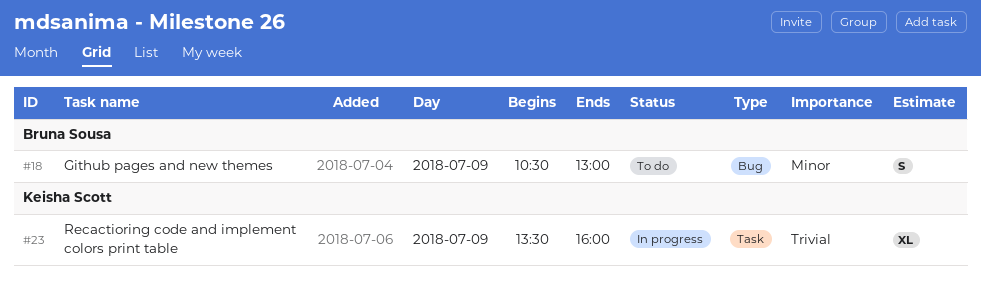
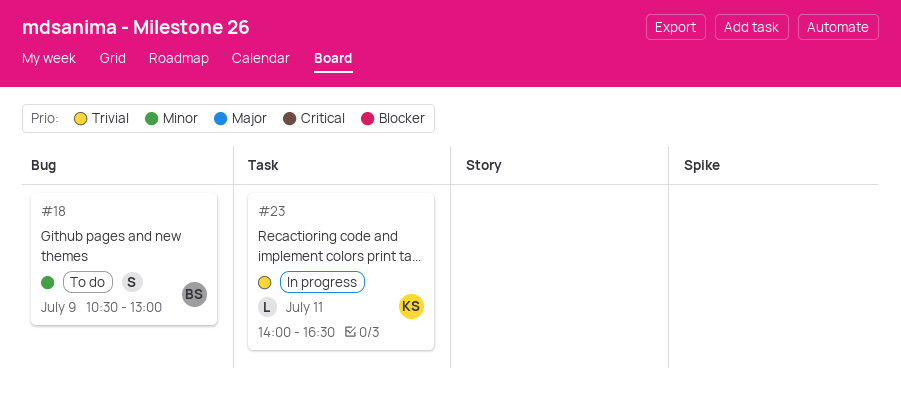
#23, estimate: XL -> L
#23, day: Jul 9 -> Jul 11
#23, begins: 13:30 -> 14:00
#23, ends: 16:00 -> 16:30

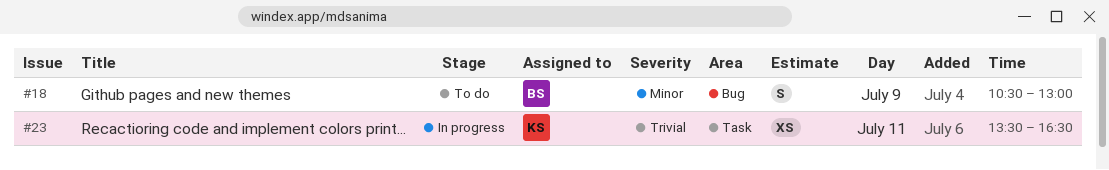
#23, estimate: L -> XS
#23, begins: 14:00 -> 13:30

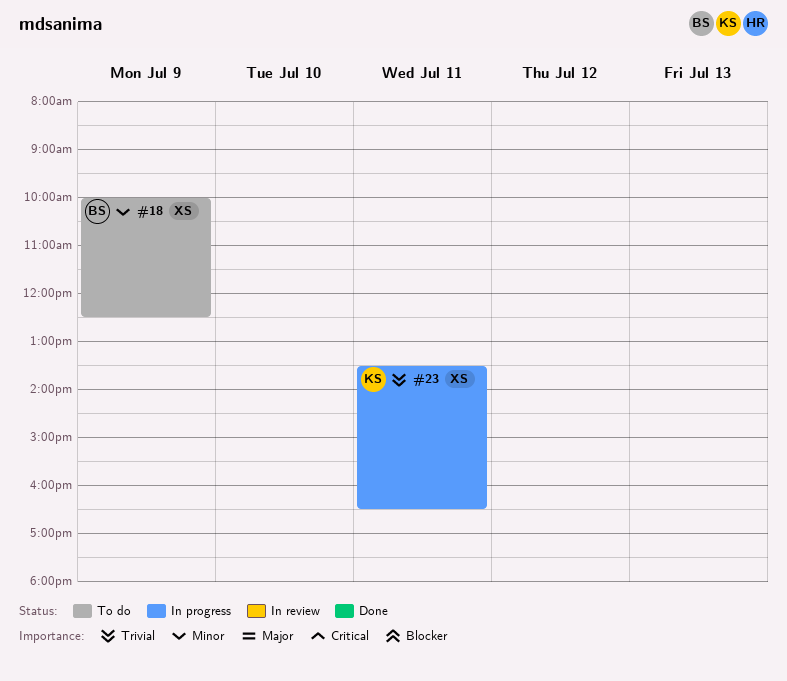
#18, estimate: S -> XS
#18, begins: 10:30 -> 10:00
#18, ends: 13:00 -> 12:30

